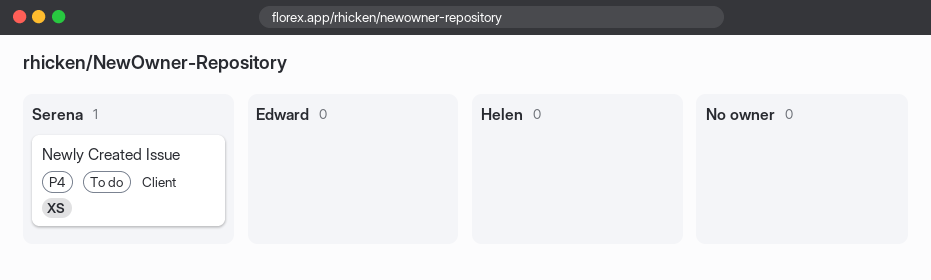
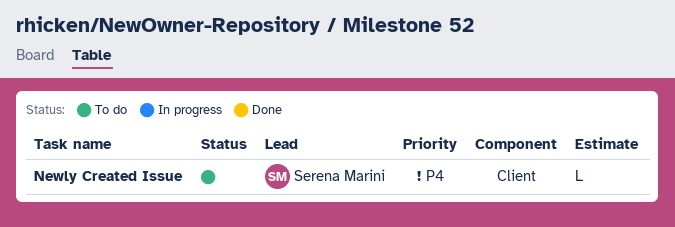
Newly Created Issue, estimate: XS -> L

